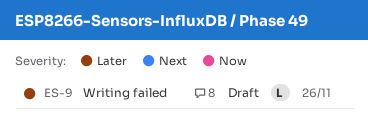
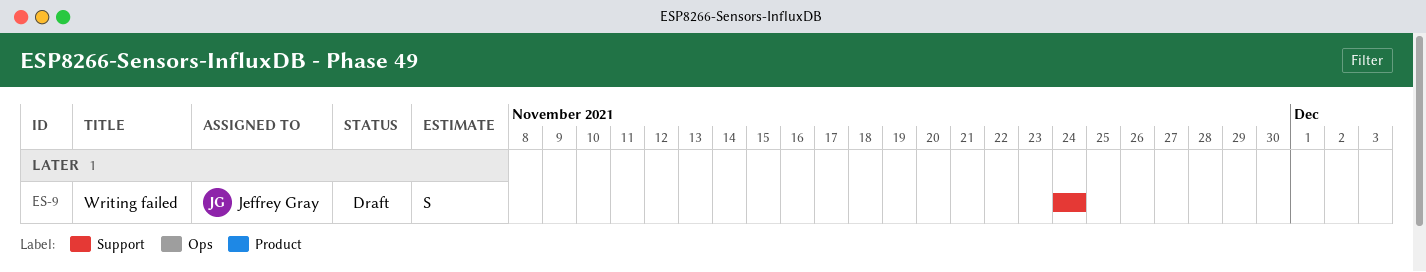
ES-9, estimate: L -> S
ES-9, due: Nov 26 -> Nov 24

